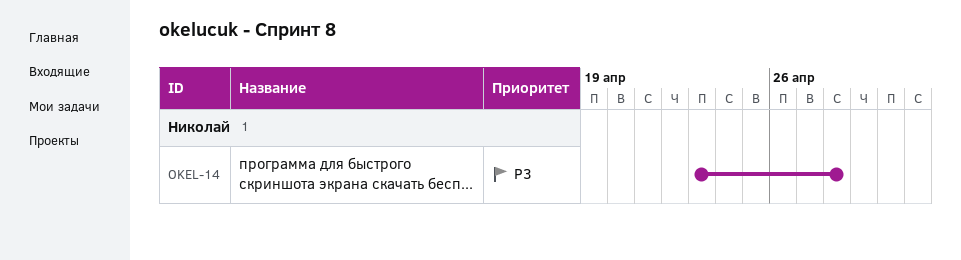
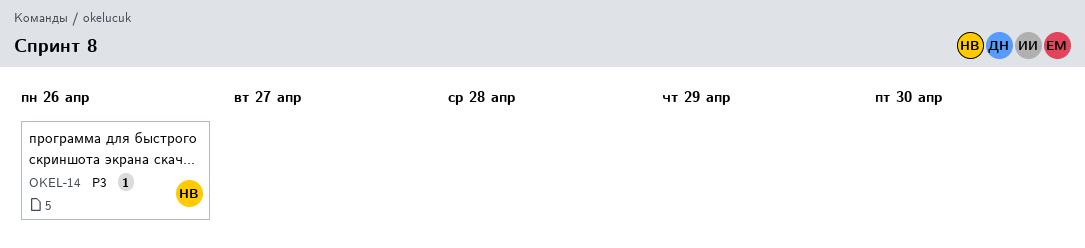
OKEL-14, due: Apr 28 -> Apr 26

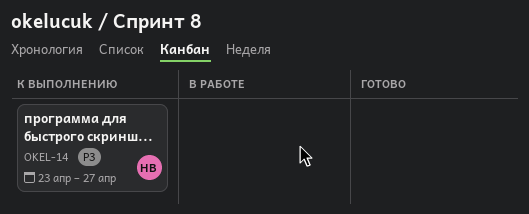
OKEL-14, due: Apr 26 -> Apr 27

